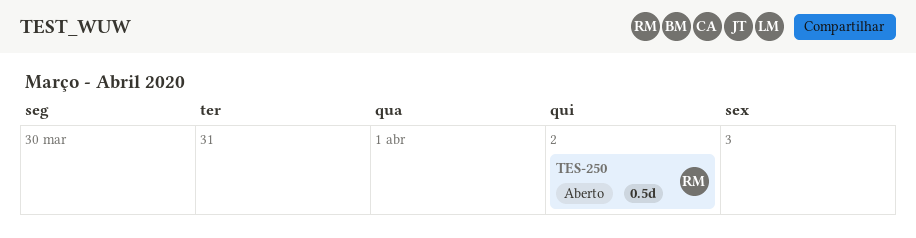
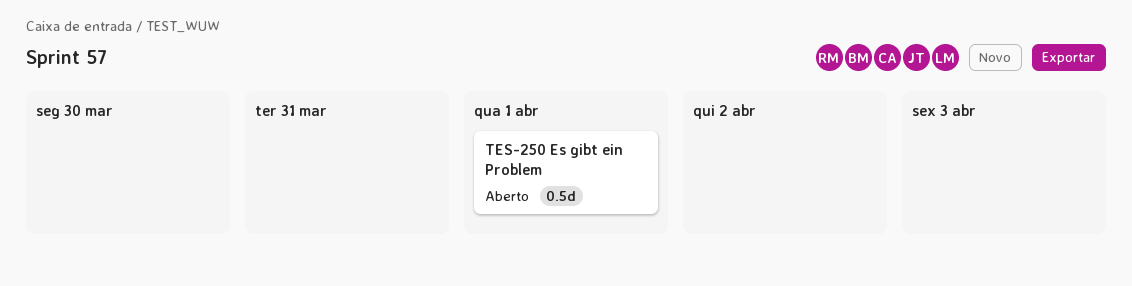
TES-250, due: Apr 2 -> Apr 1

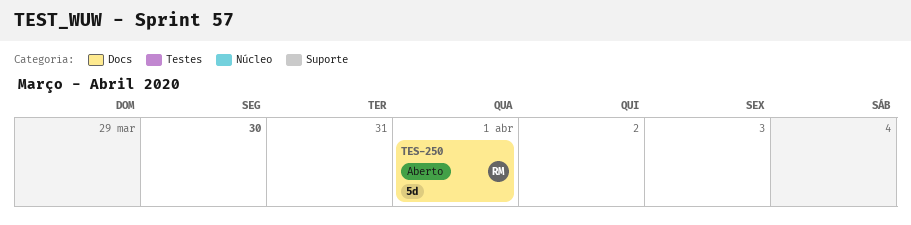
TES-250, estimate: 0.5d -> 5d

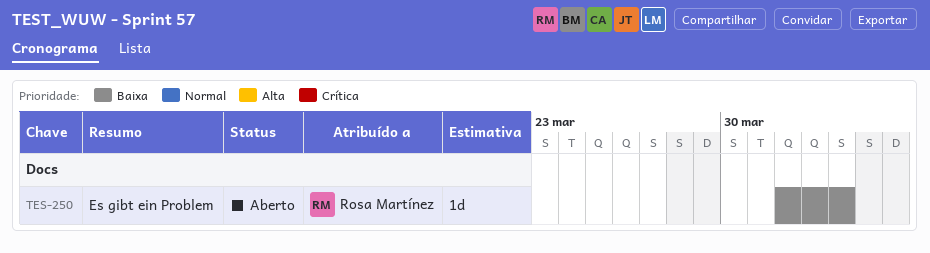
TES-250, estimate: 5d -> 1d
TES-250, due: Apr 1 -> Apr 3

